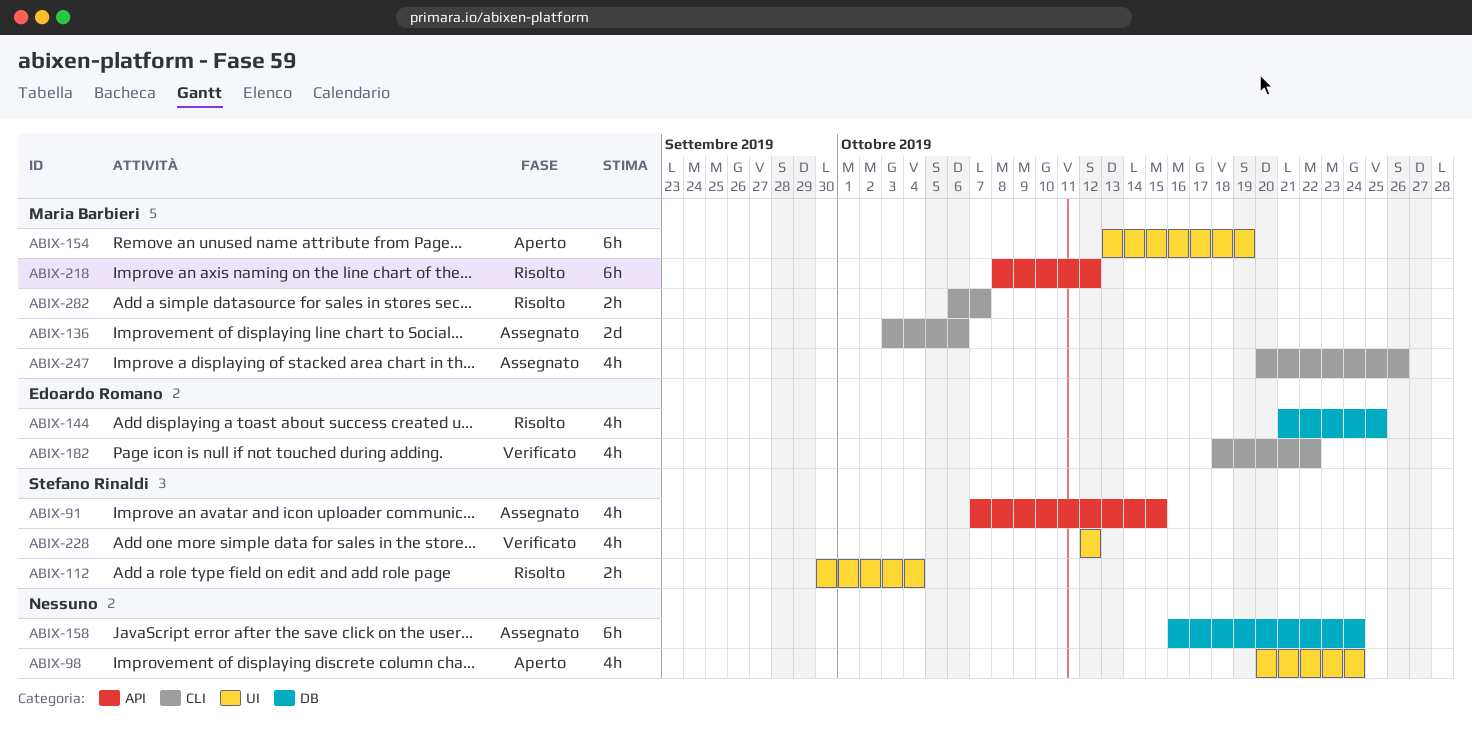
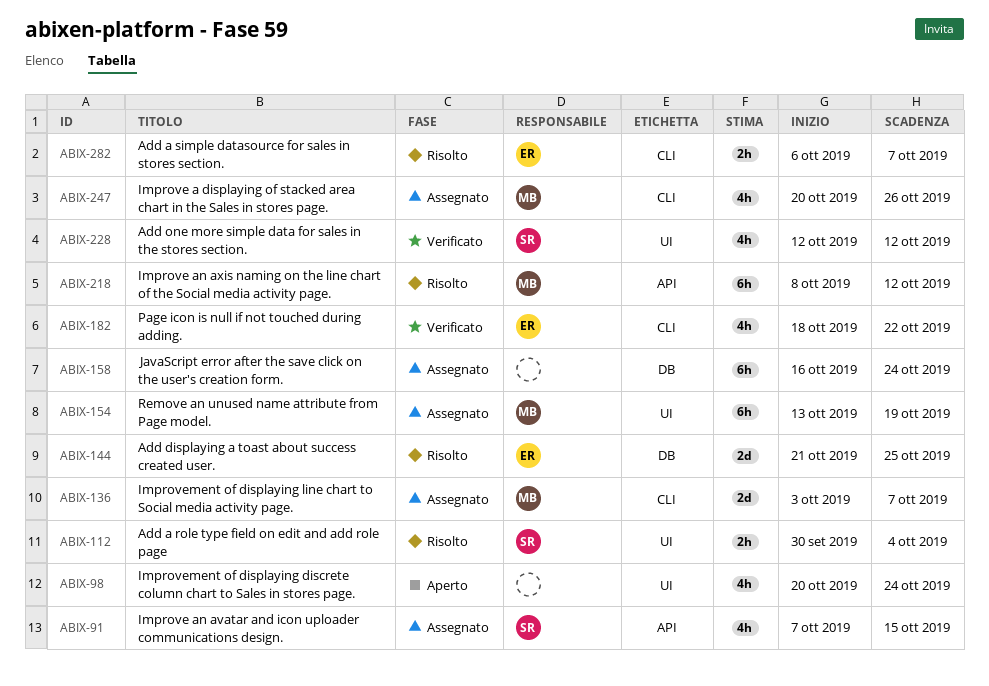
ABIX-136, due: Oct 6 -> Oct 7
ABIX-144, estimate: 4h -> 2d
ABIX-154, status: Aperto -> Assegnato
ABIX-282, owner: Maria Barbieri -> Edoardo Romano

